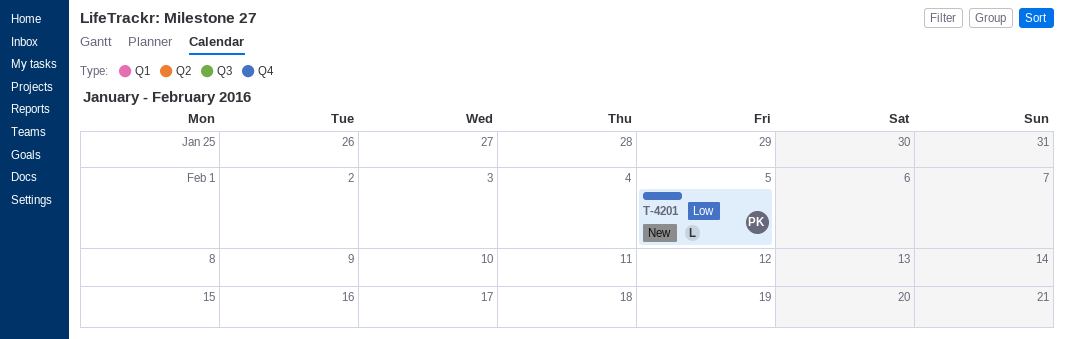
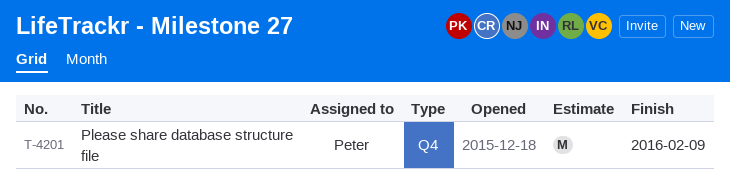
T-4201, estimate: L -> M
T-4201, due: Feb 5 -> Feb 9

